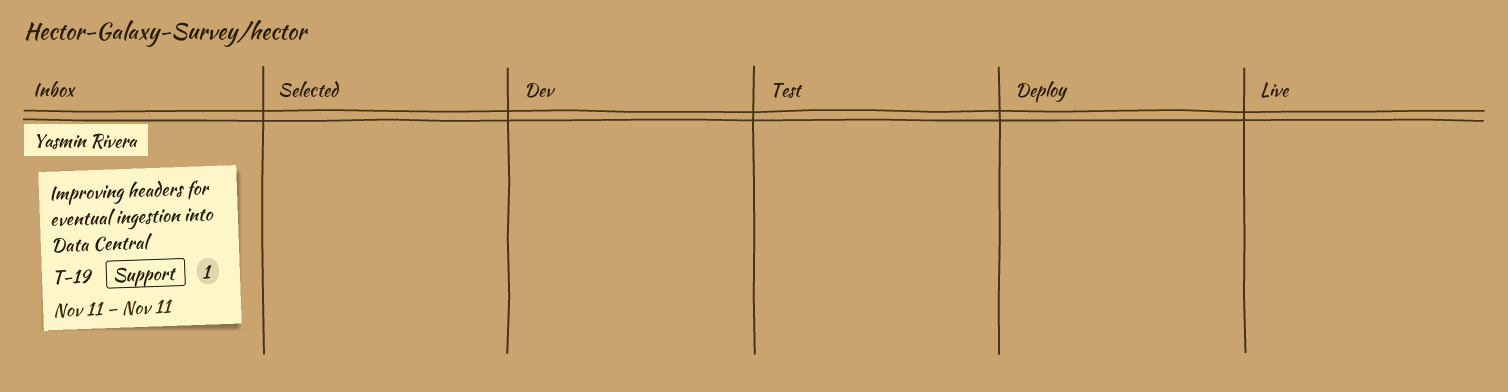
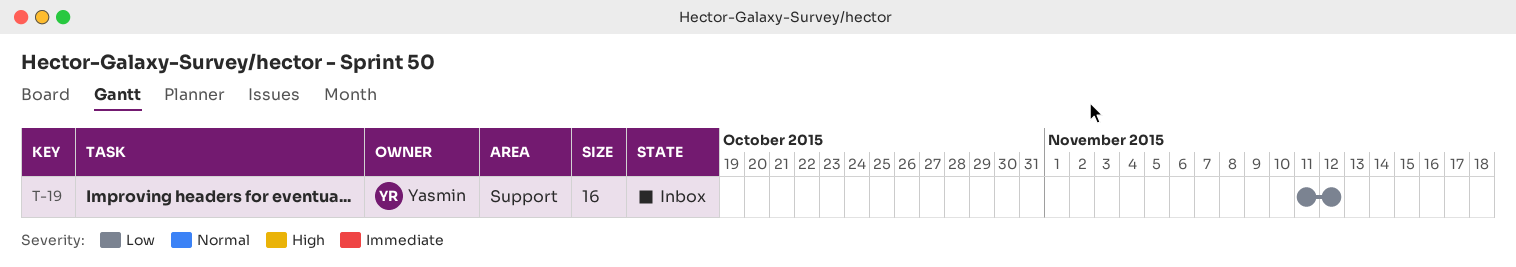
T-19, estimate: 1 -> 16
T-19, due: Nov 11 -> Nov 12

